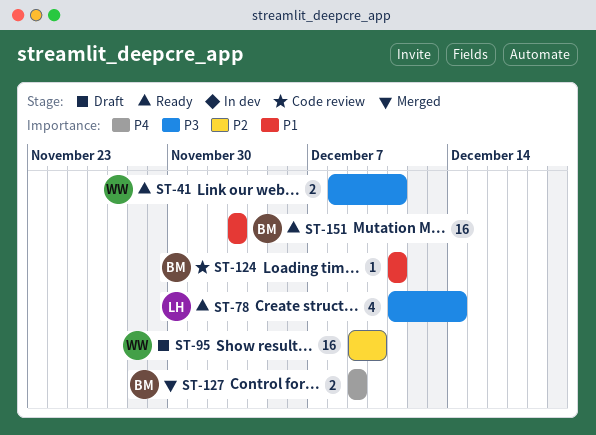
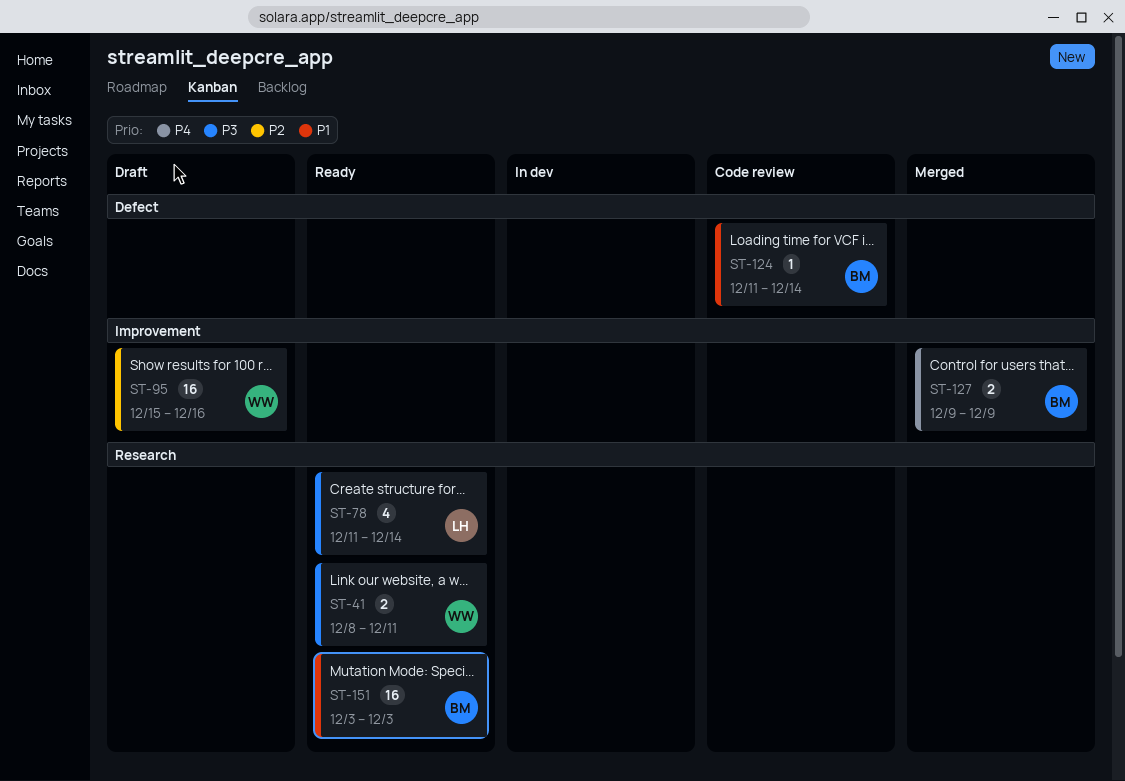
ST-95, start: Dec 9 -> Dec 15
ST-95, due: Dec 10 -> Dec 16
ST-124, due: Dec 11 -> Dec 14

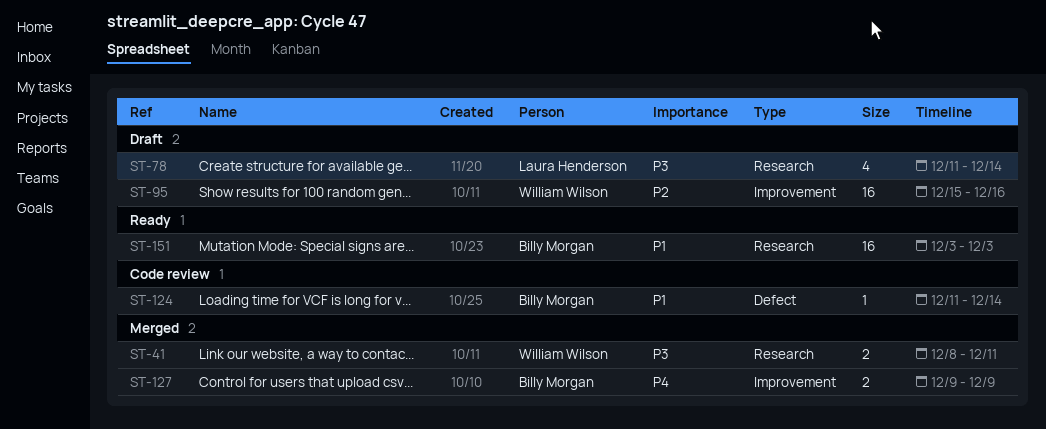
ST-41, status: Ready -> Merged
ST-78, status: Ready -> Draft

